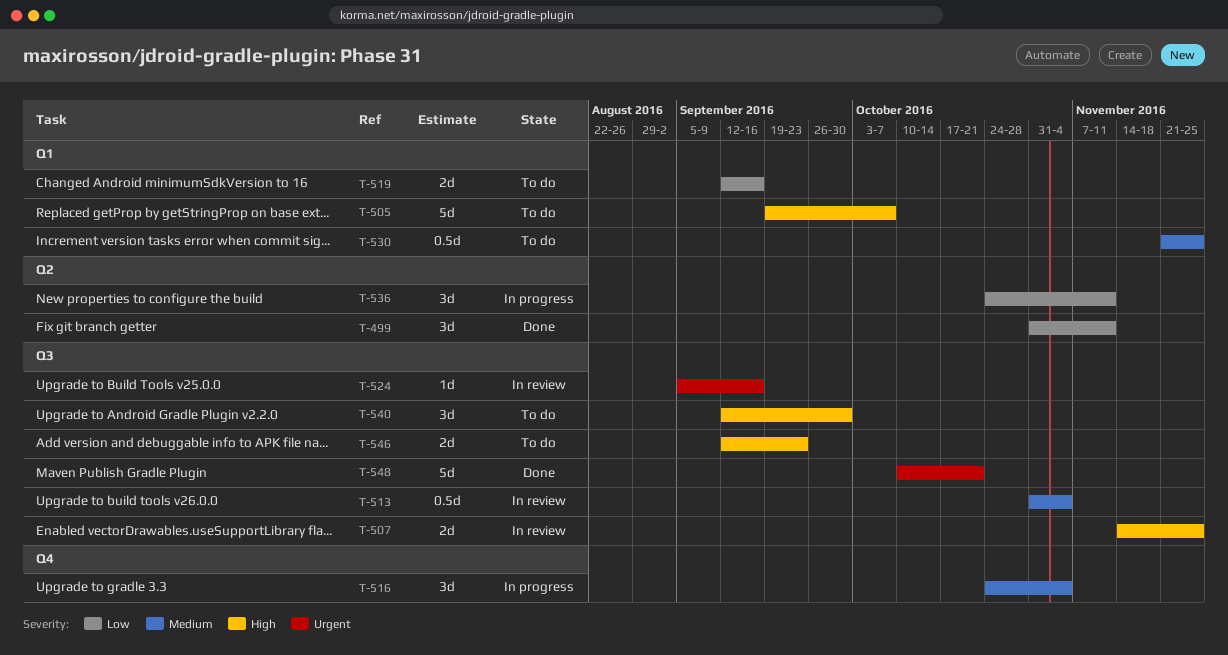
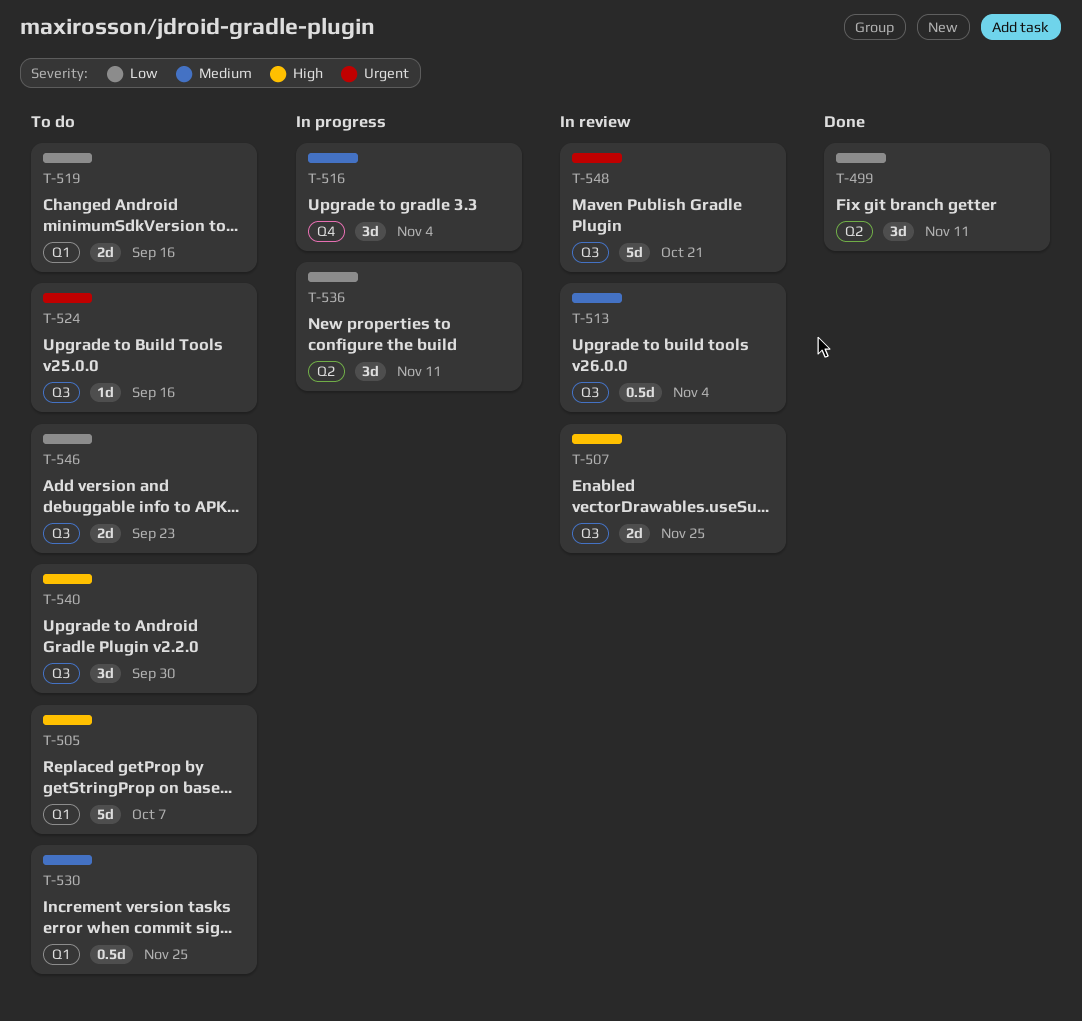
T-524, status: In review -> To do
T-546, priority: High -> Low
T-548, status: Done -> In review

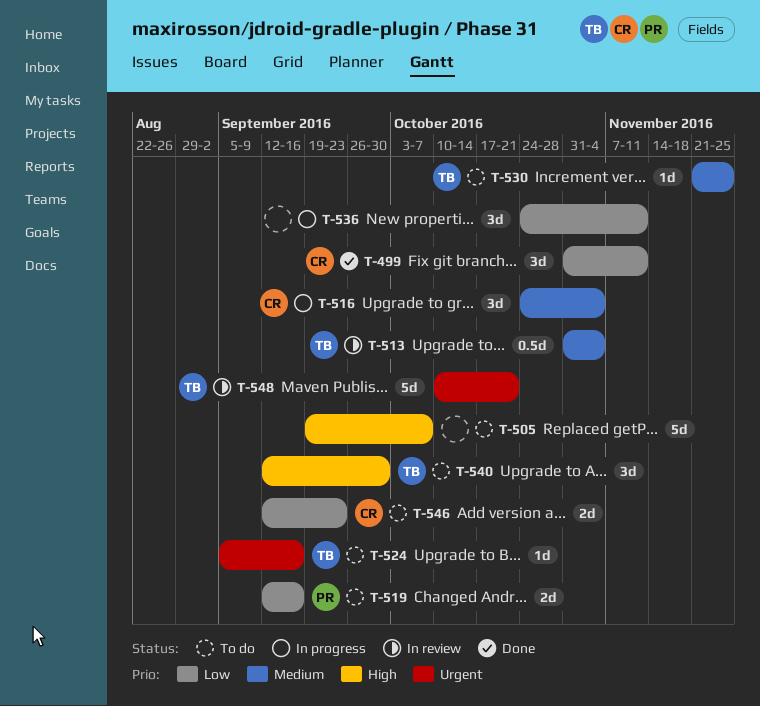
T-507: present -> none
T-530, estimate: 0.5d -> 1d

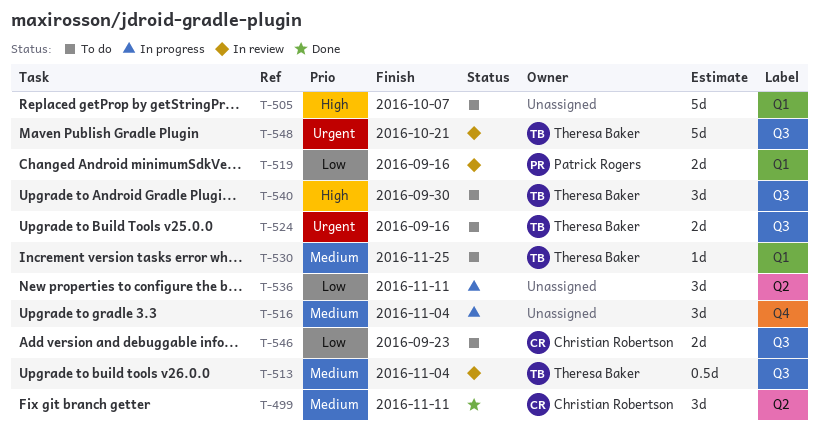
T-499, priority: Low -> Medium
T-516, owner: Christian Robertson -> none
T-519, status: To do -> In review
T-524, estimate: 1d -> 2d

